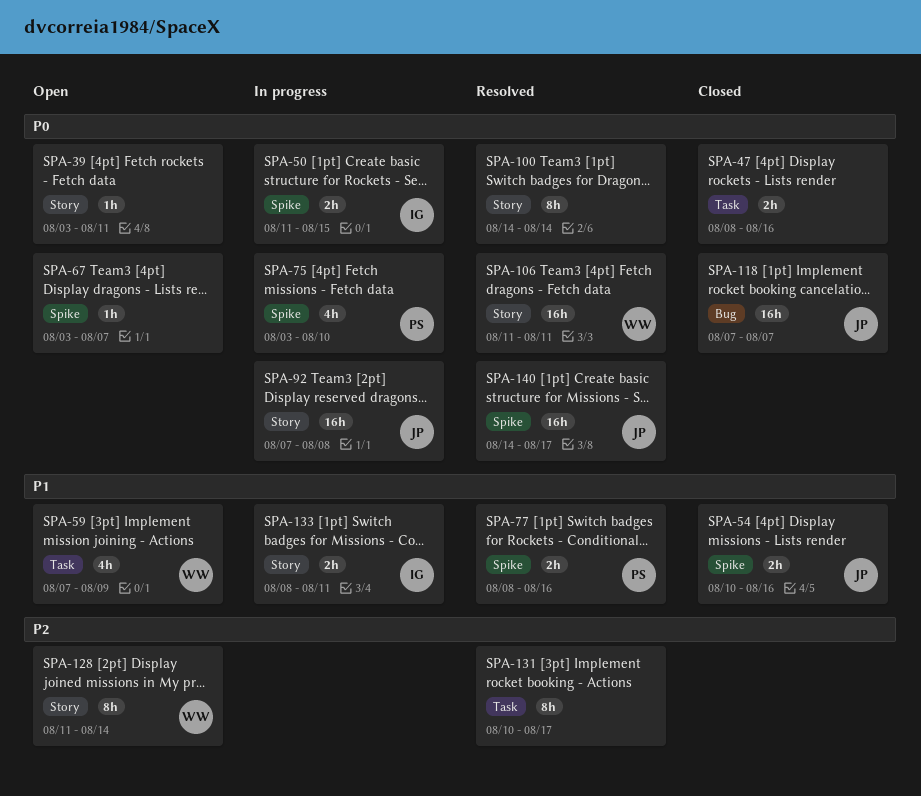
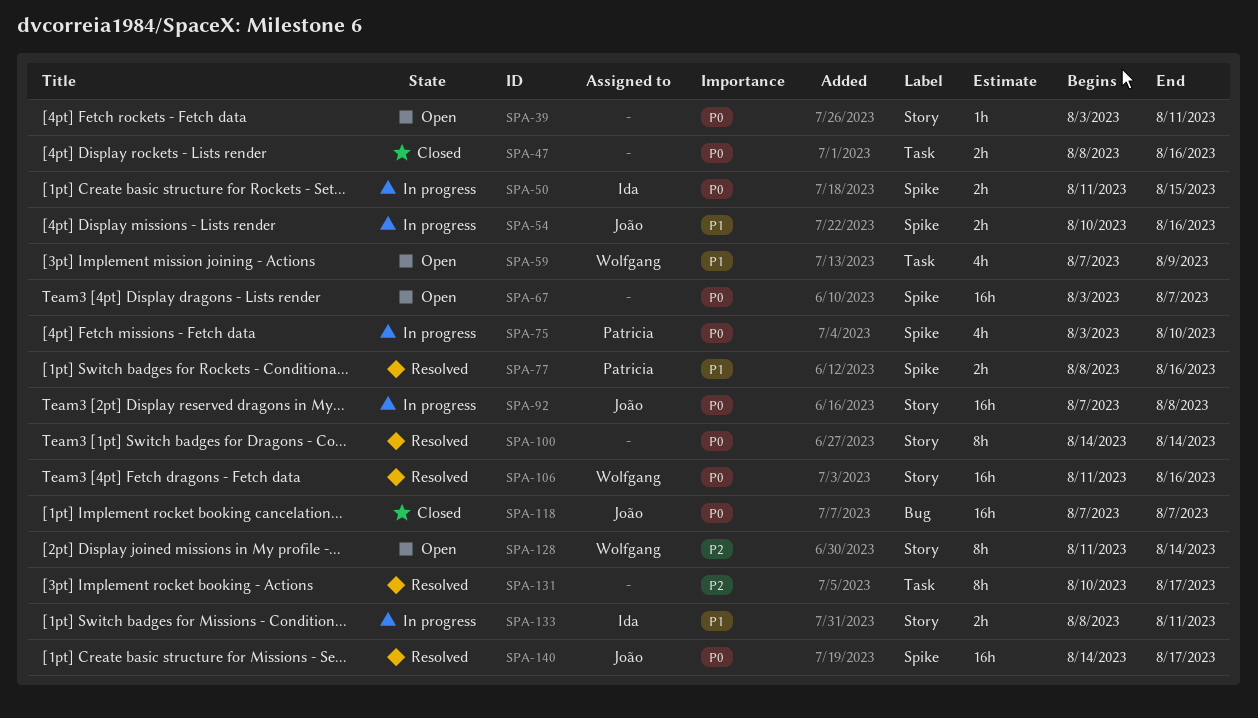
SPA-54, status: Closed -> In progress
SPA-67, estimate: 1h -> 16h
SPA-106, due: Aug 11 -> Aug 16

